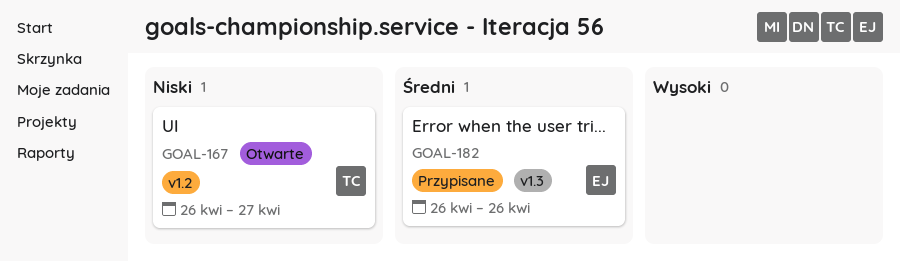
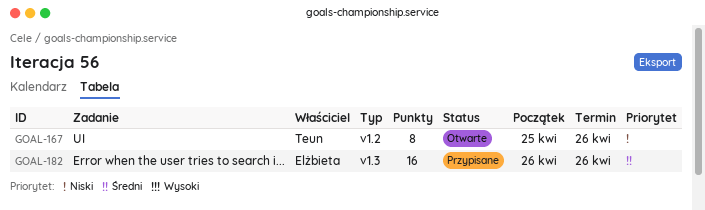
GOAL-167, start: Apr 26 -> Apr 25
GOAL-167, due: Apr 27 -> Apr 26

